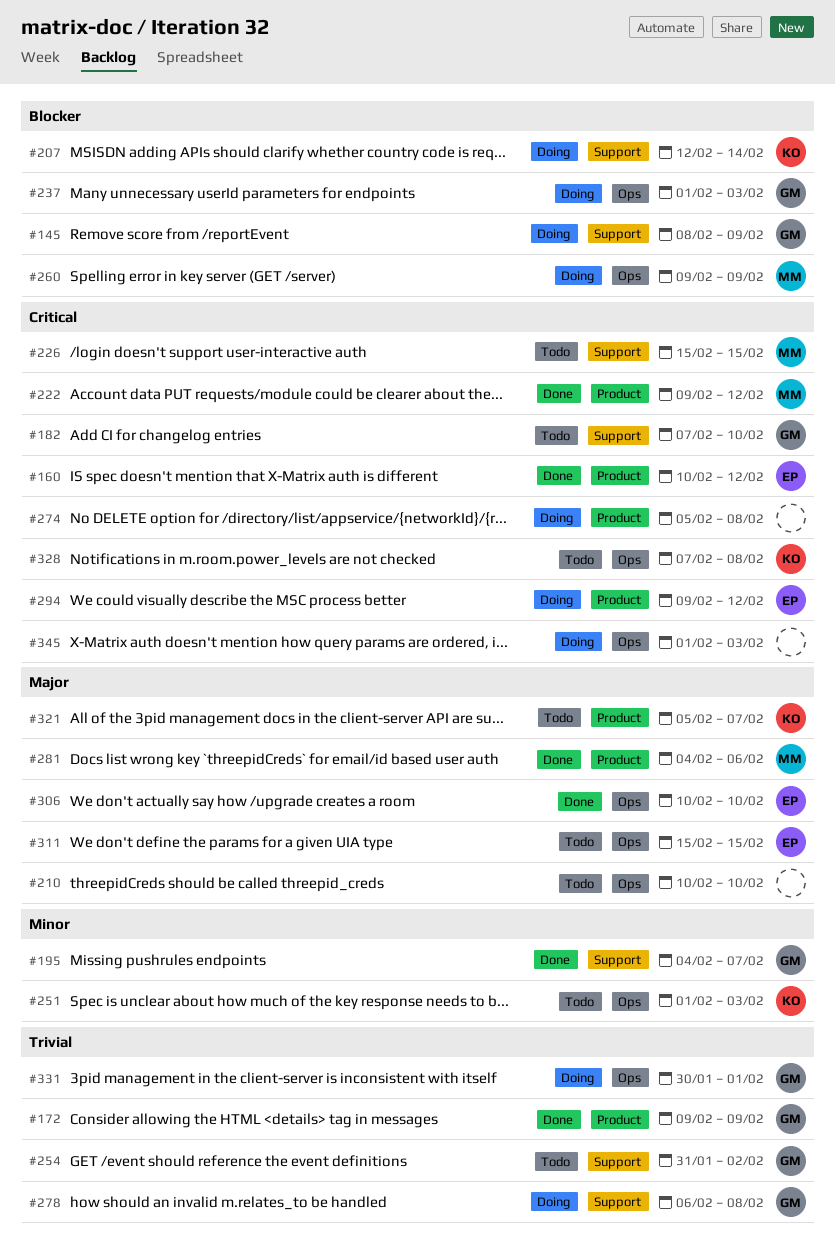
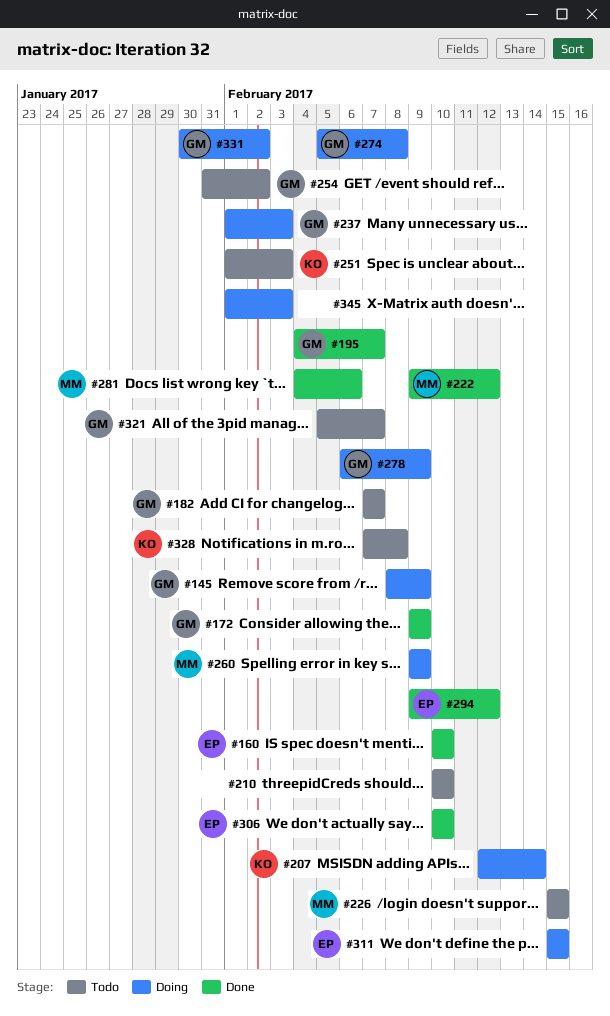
#160, due: Feb 12 -> Feb 10
#182, due: Feb 10 -> Feb 7
#274, owner: none -> GM
#278, due: Feb 8 -> Feb 9
#294, status: Doing -> Done
#311, status: Todo -> Doing
#321, owner: KO -> GM
#331, due: Feb 1 -> Feb 2

